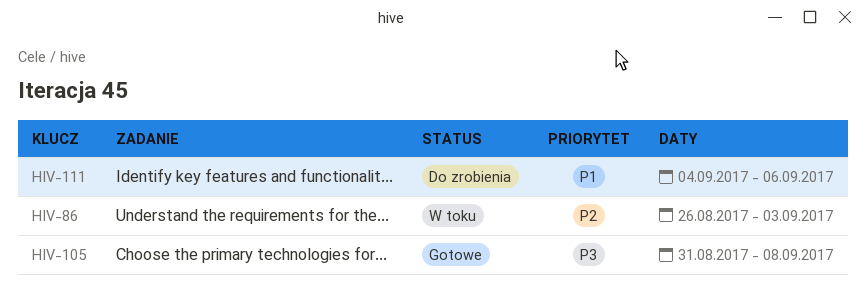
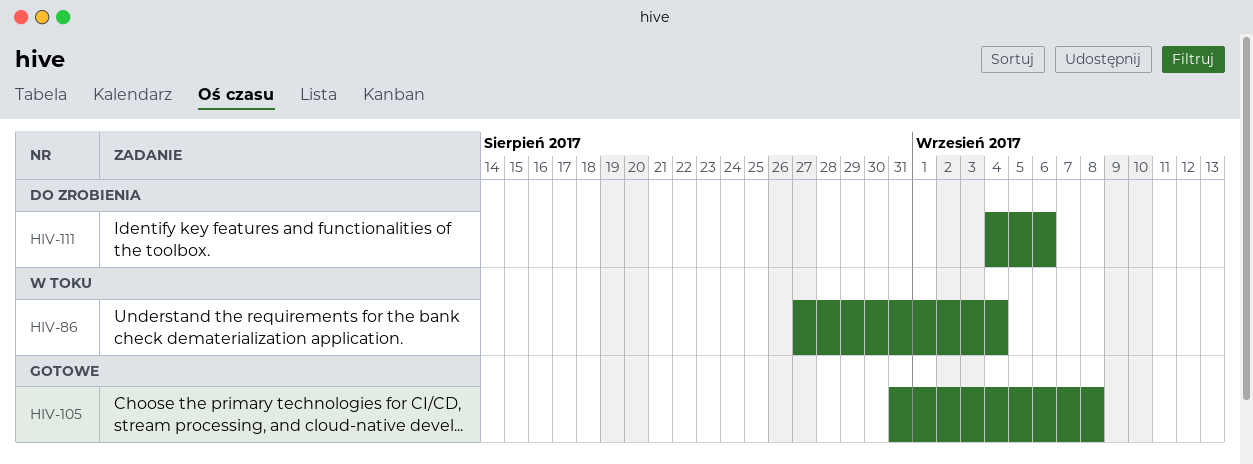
HIV-86, start: Aug 26 -> Aug 27
HIV-86, due: Sep 3 -> Sep 4

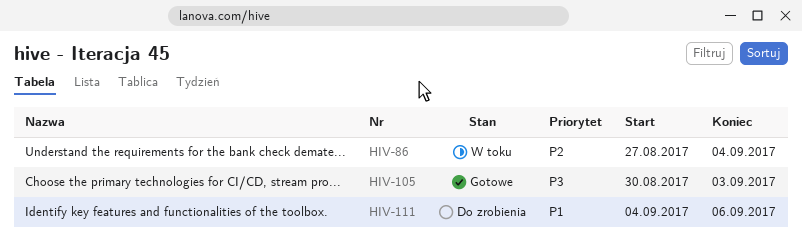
HIV-105, start: Aug 31 -> Aug 30
HIV-105, due: Sep 8 -> Sep 3

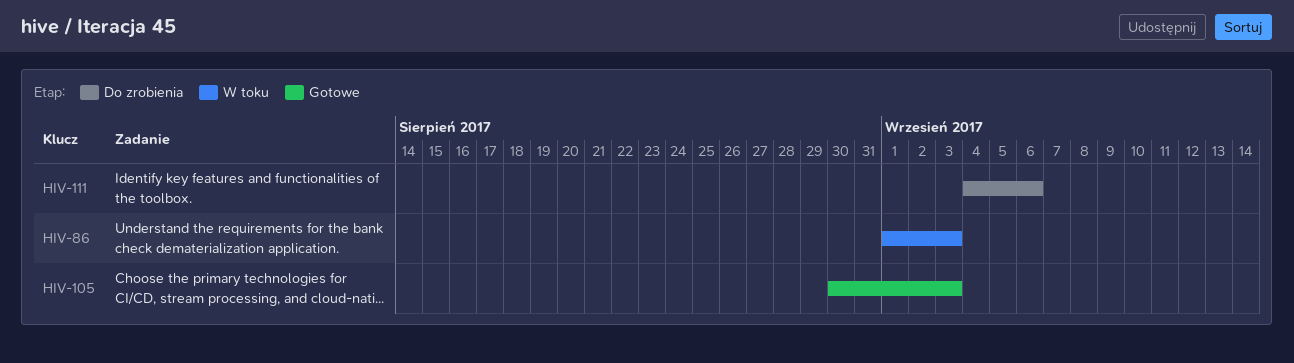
HIV-86, start: Aug 27 -> Sep 1
HIV-86, due: Sep 4 -> Sep 3

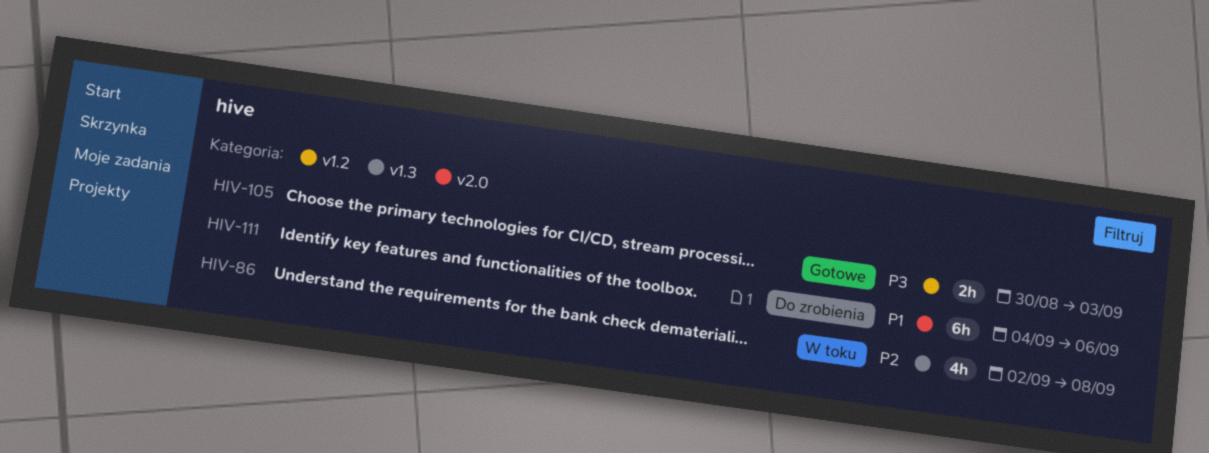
HIV-86, start: Sep 1 -> Sep 2
HIV-86, due: Sep 3 -> Sep 8

